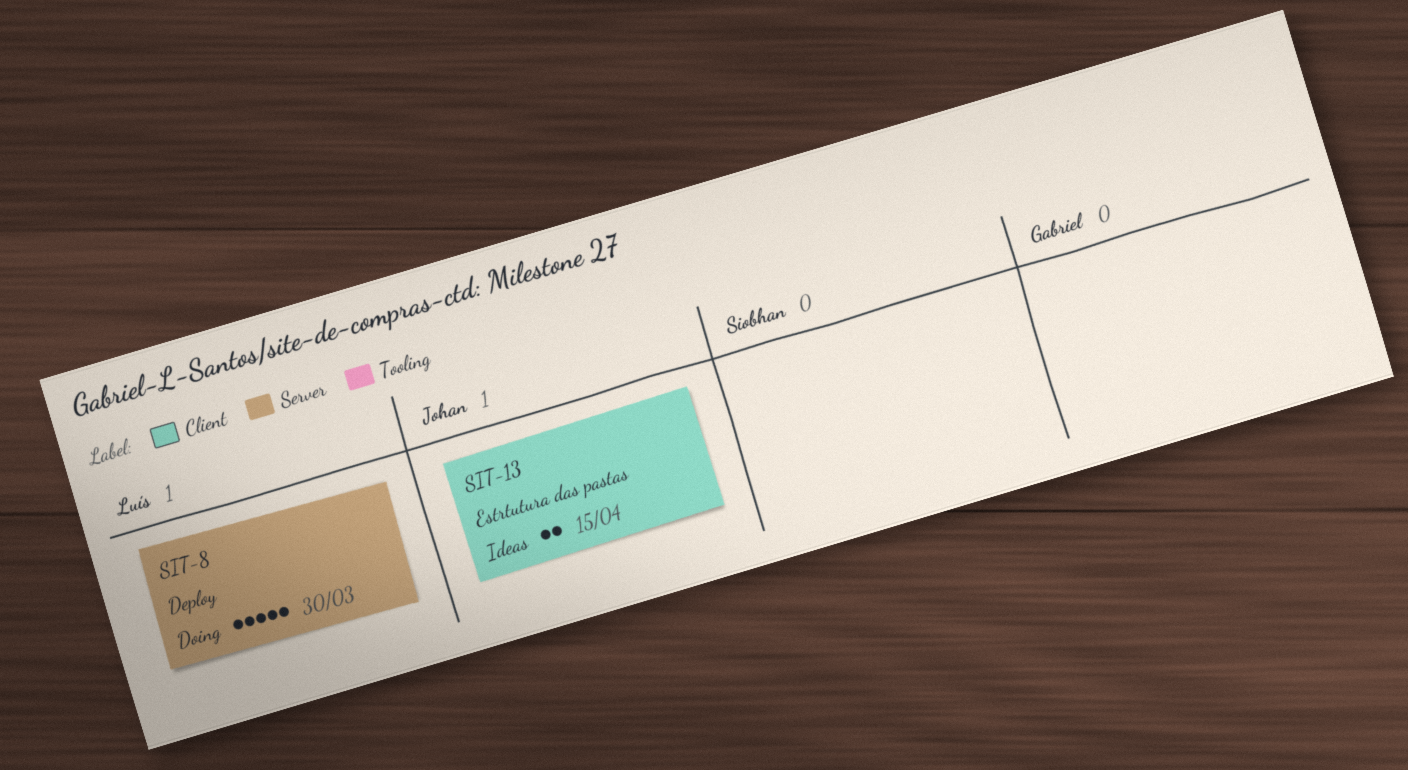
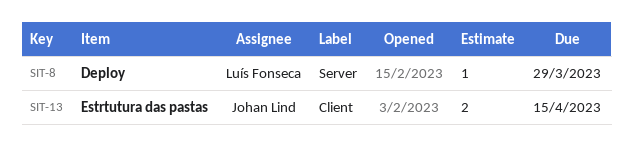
SIT-8, estimate: 5 -> 1
SIT-8, due: Mar 30 -> Mar 29

